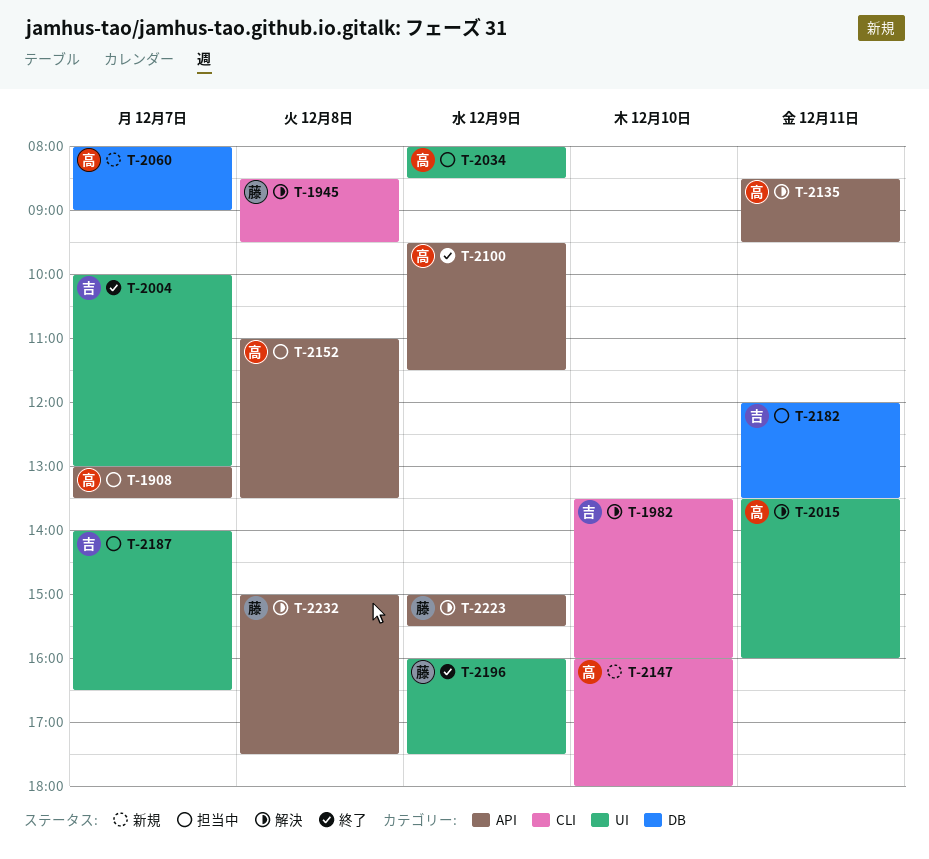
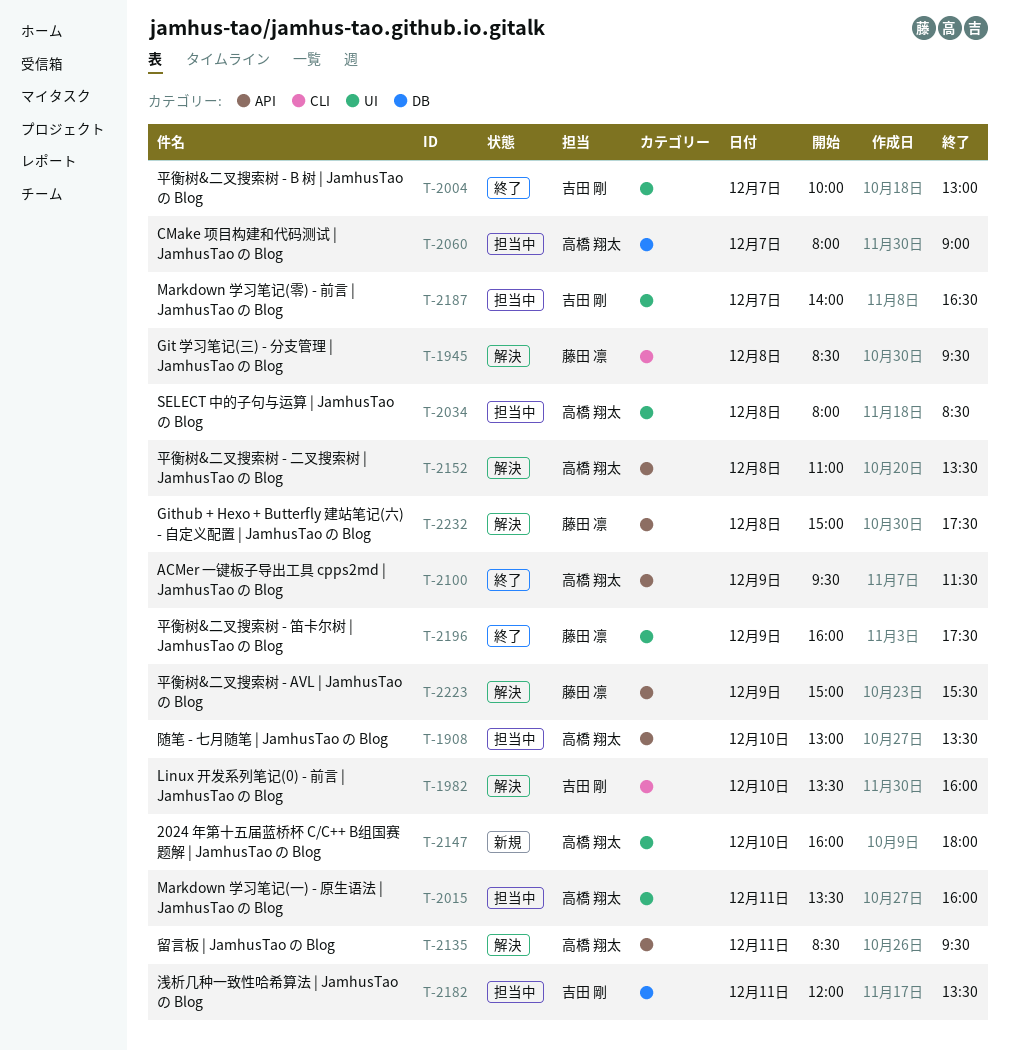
T-1908, day: Dec 7 -> Dec 10
T-2015, status: 解決 -> 担当中
T-2034, day: Dec 9 -> Dec 8
T-2060, status: 新規 -> 担当中
T-2147, label: CLI -> UI
T-2152, status: 担当中 -> 解決

